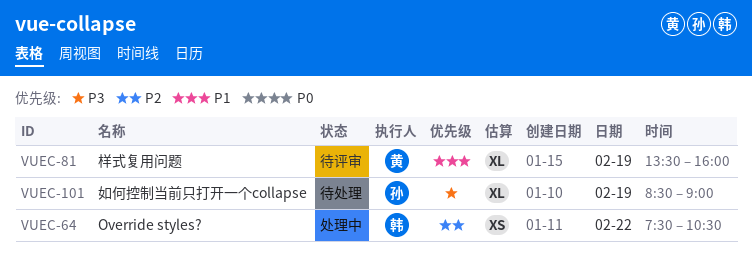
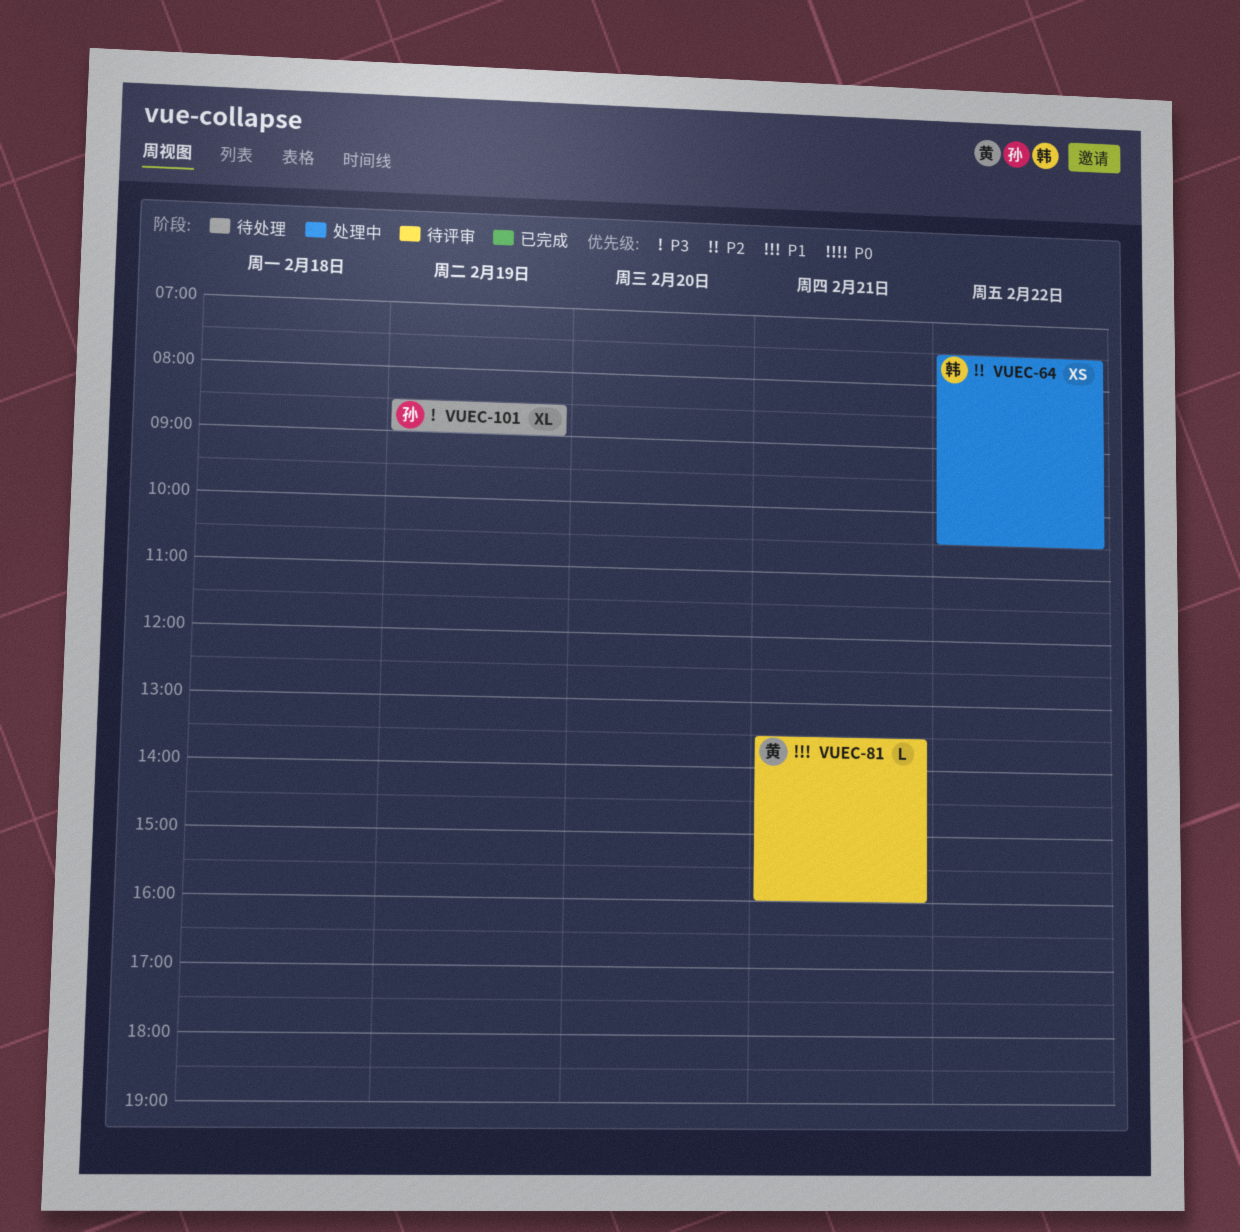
VUEC-81, estimate: XL -> L
VUEC-81, day: Feb 19 -> Feb 21

